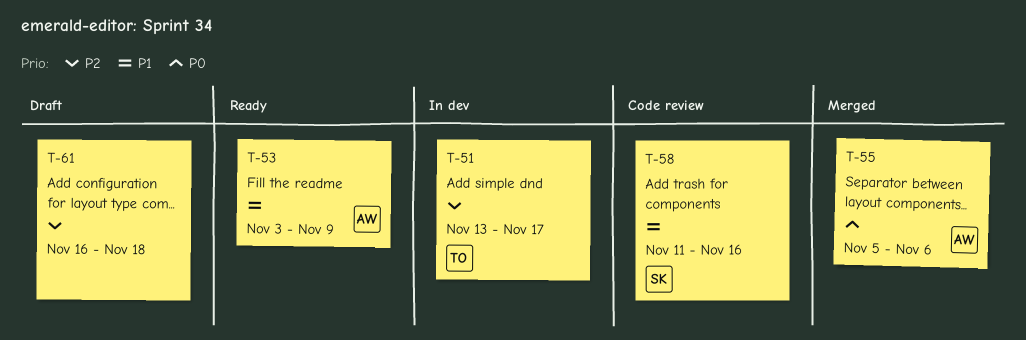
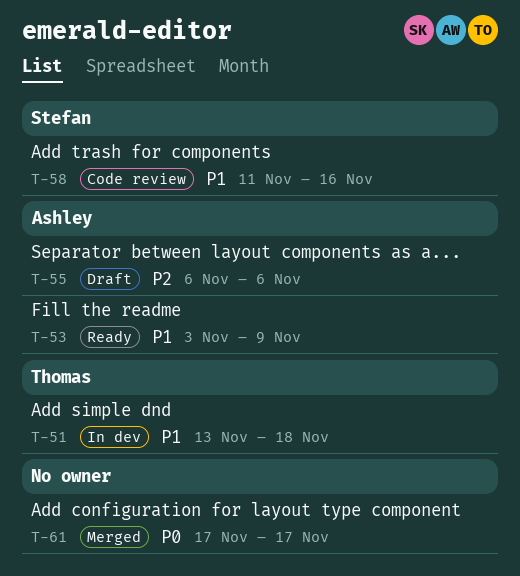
T-51, priority: P2 -> P1
T-51, due: Nov 17 -> Nov 18
T-55, status: Merged -> Draft
T-55, priority: P0 -> P2
T-55, start: Nov 5 -> Nov 6
T-61, status: Draft -> Merged
T-61, priority: P2 -> P0
T-61, start: Nov 16 -> Nov 17
T-61, due: Nov 18 -> Nov 17

